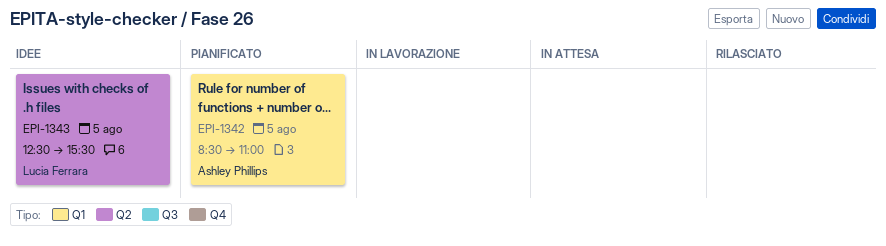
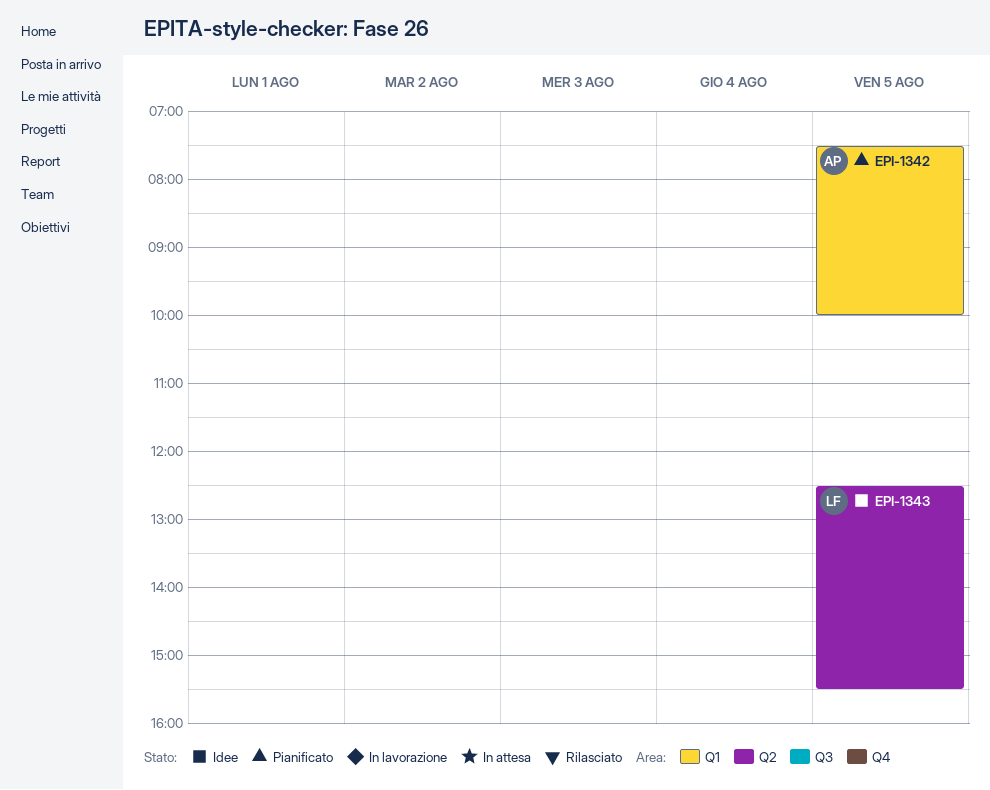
EPI-1342, begins: 08:30 -> 07:30
EPI-1342, ends: 11:00 -> 10:00

